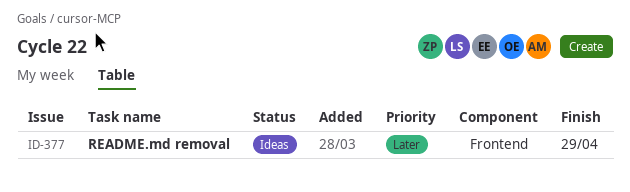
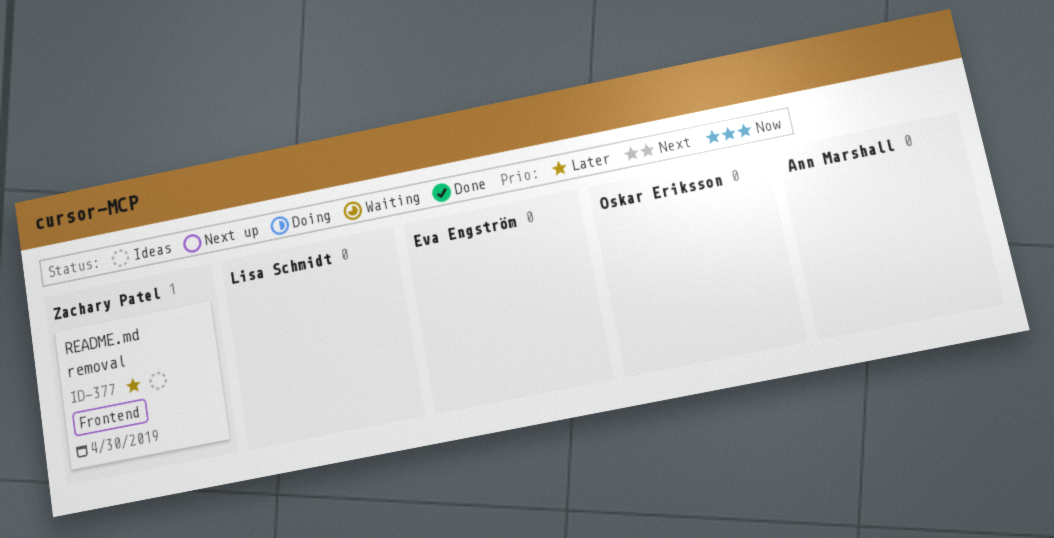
ID-377, due: Apr 29 -> Apr 30

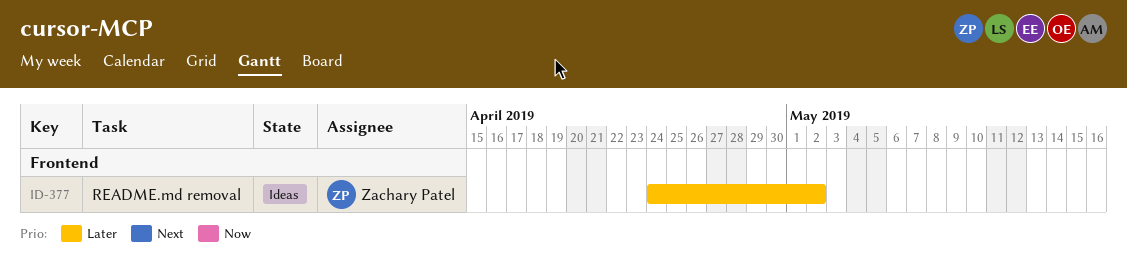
ID-377, due: Apr 30 -> May 2

